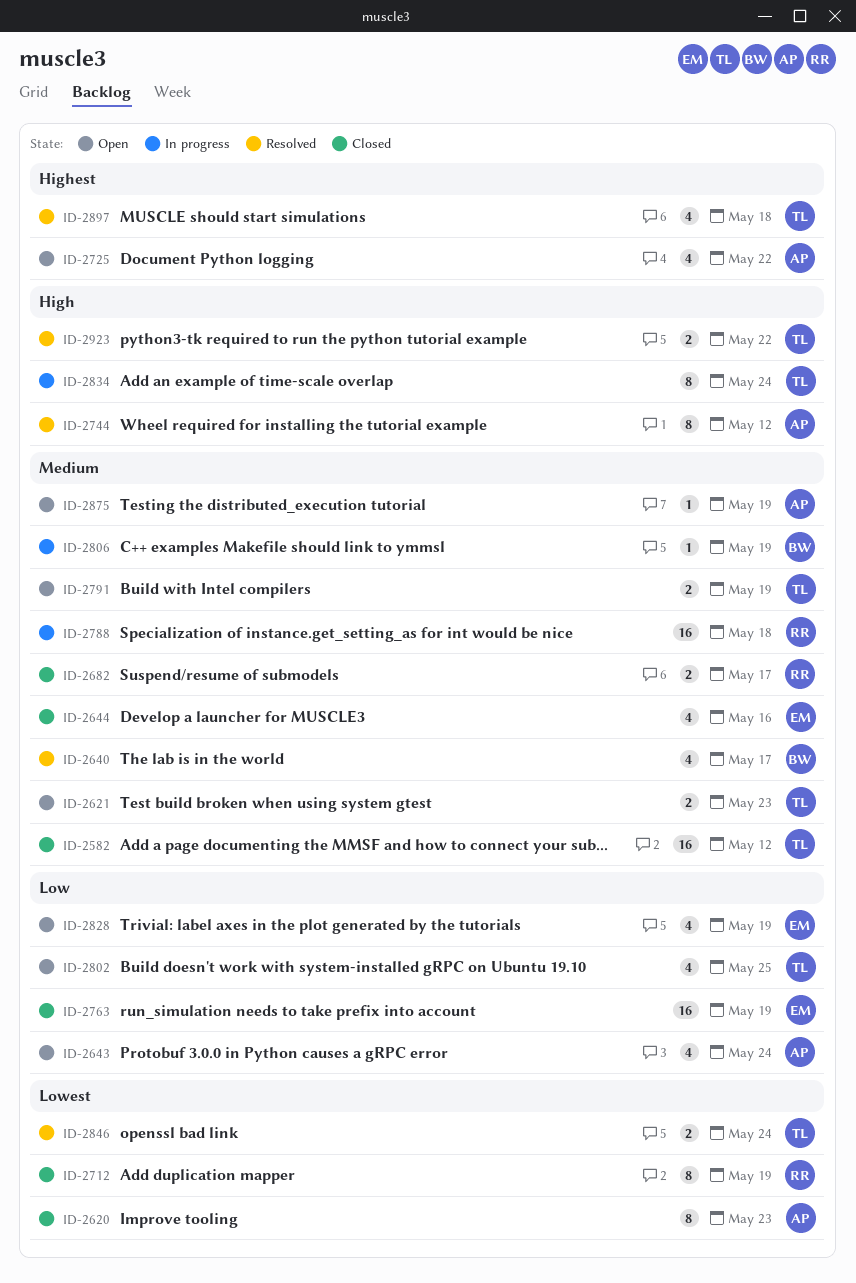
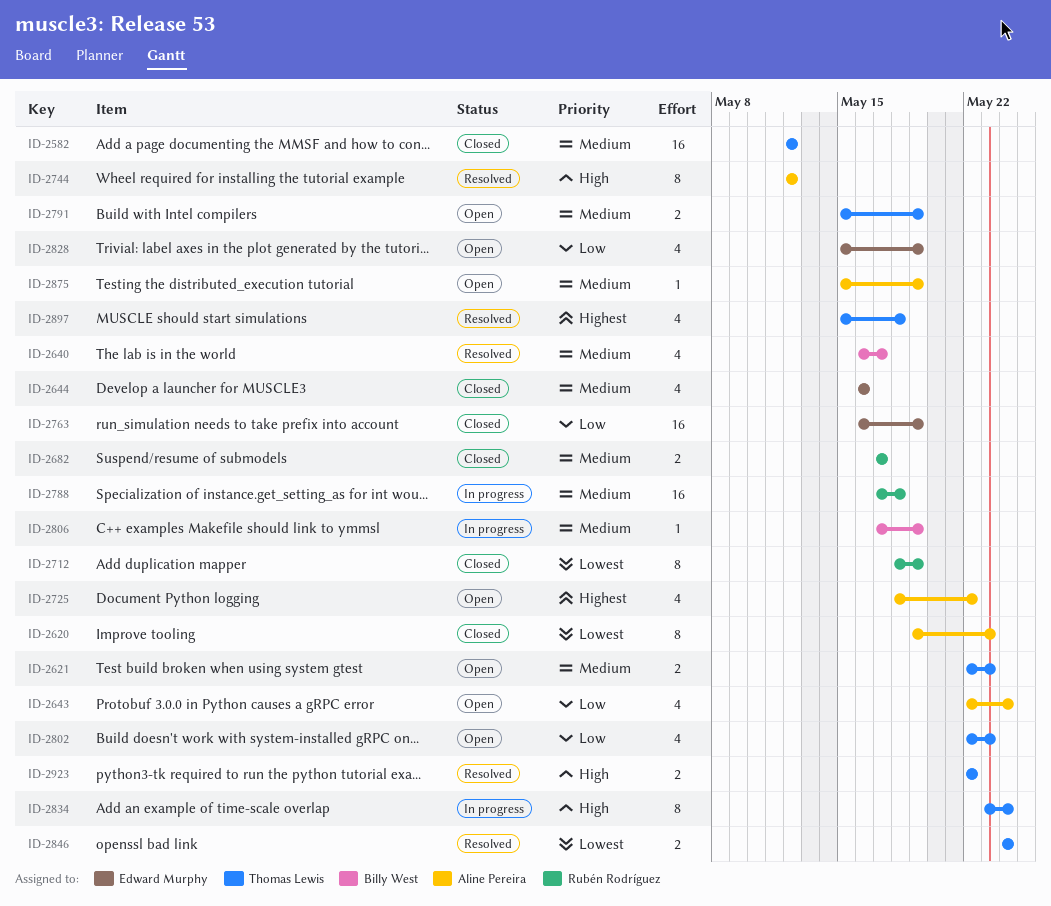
ID-2802, due: May 25 -> May 23

